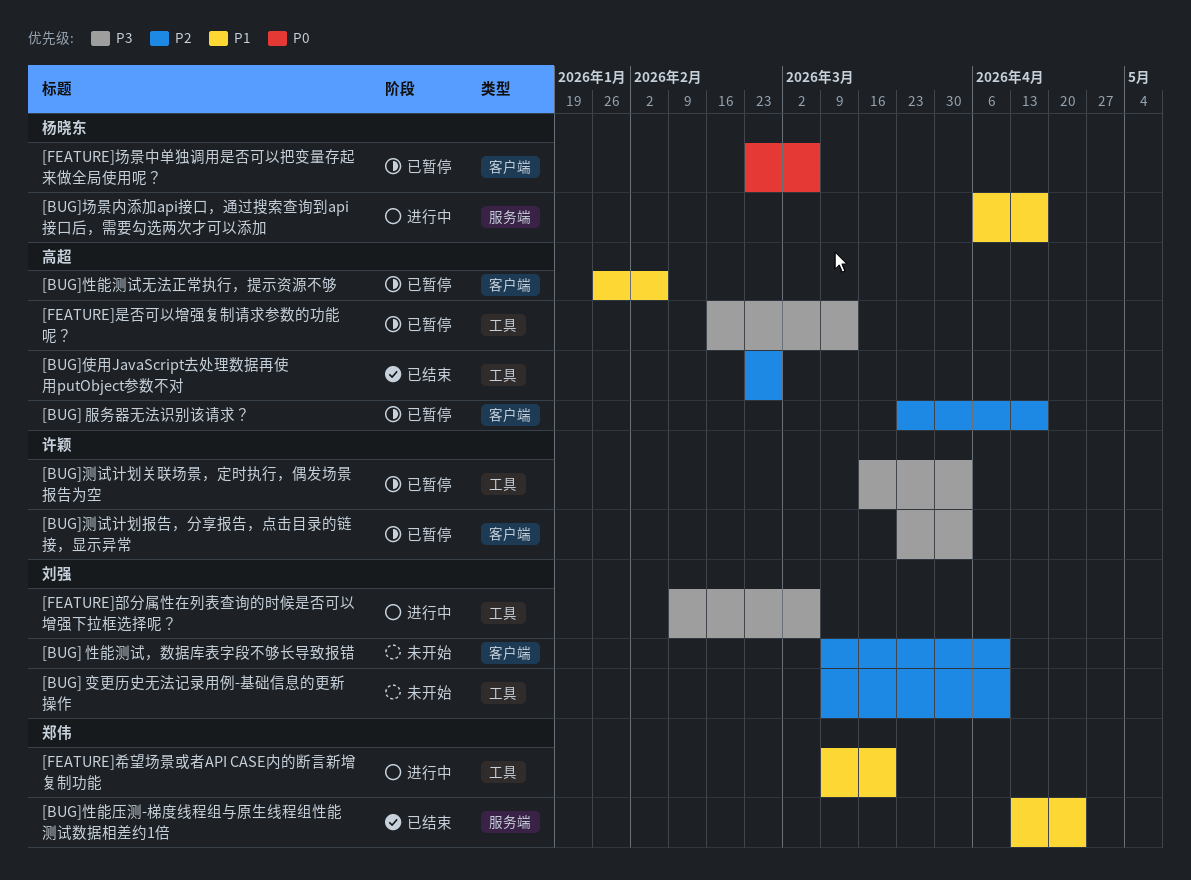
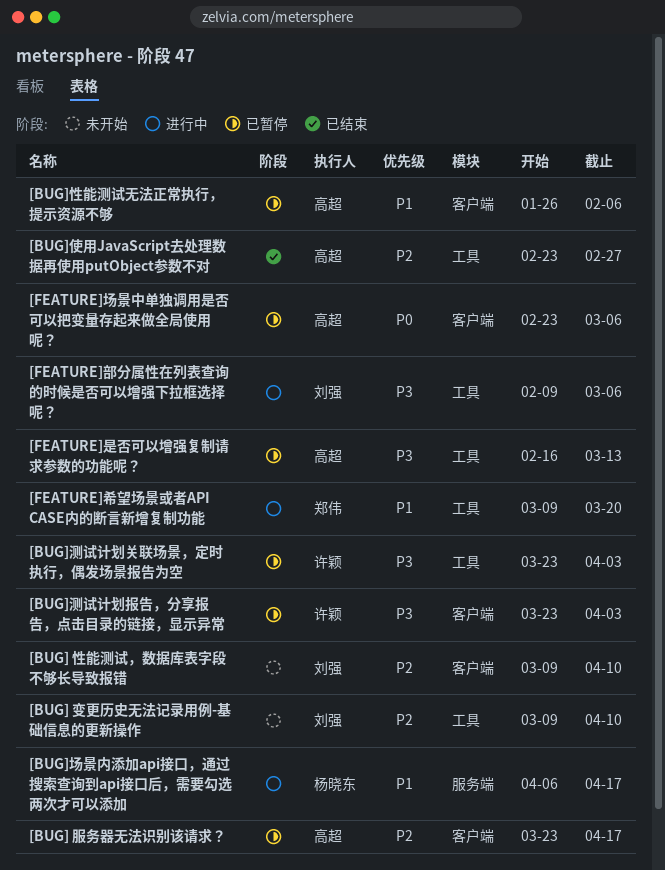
[BUG]性能压测-梯度线程组与原生线程组性能测试数据相差约1倍: present -> none
[BUG]测试计划关联场景，定时执行，偶发场景报告为空, start: Mar 16 -> Mar 23
[FEATURE]场景中单独调用是否可以把变量存起来做全局使用呢？, owner: 杨晓东 -> 高超

